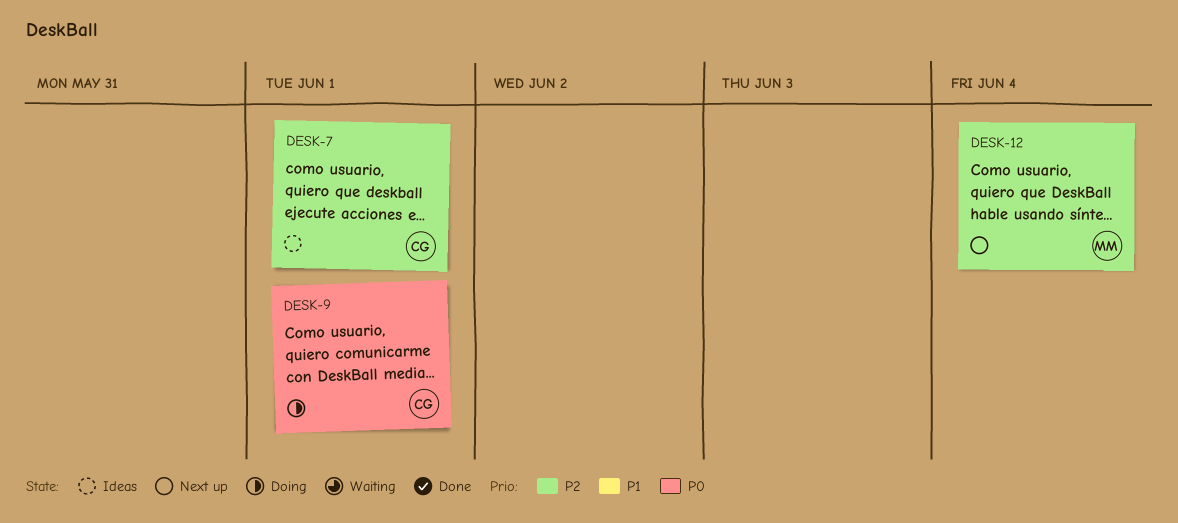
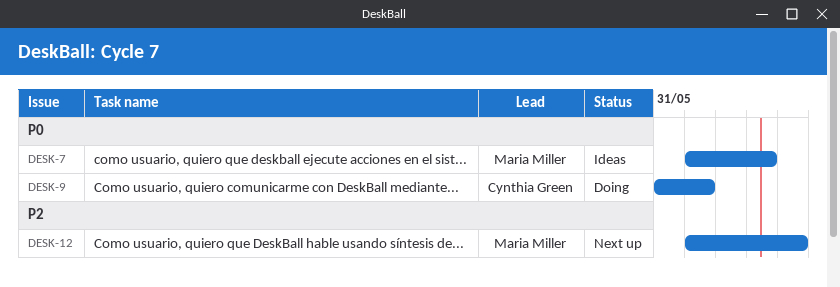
DESK-7, owner: Cynthia Green -> Maria Miller
DESK-7, priority: P2 -> P0
DESK-7, due: Jun 1 -> Jun 3

